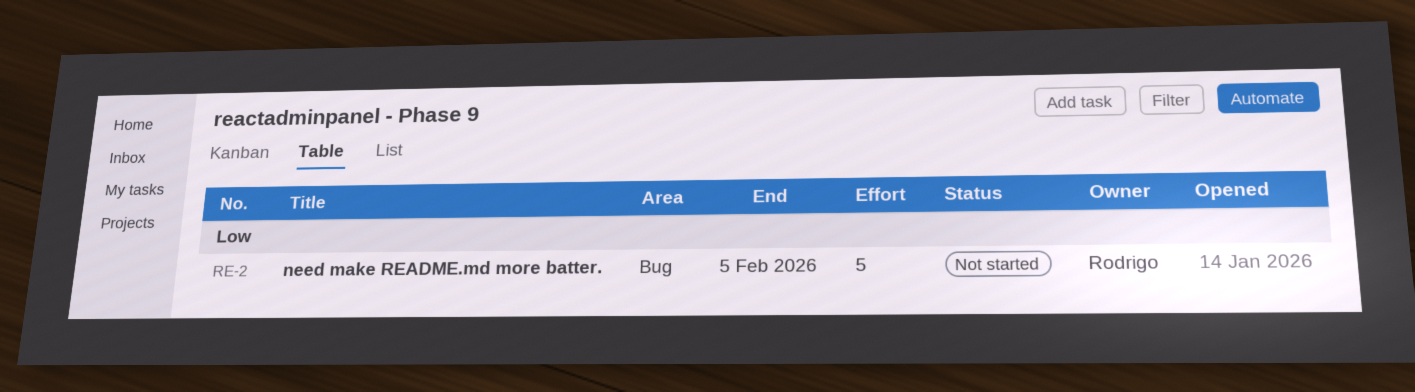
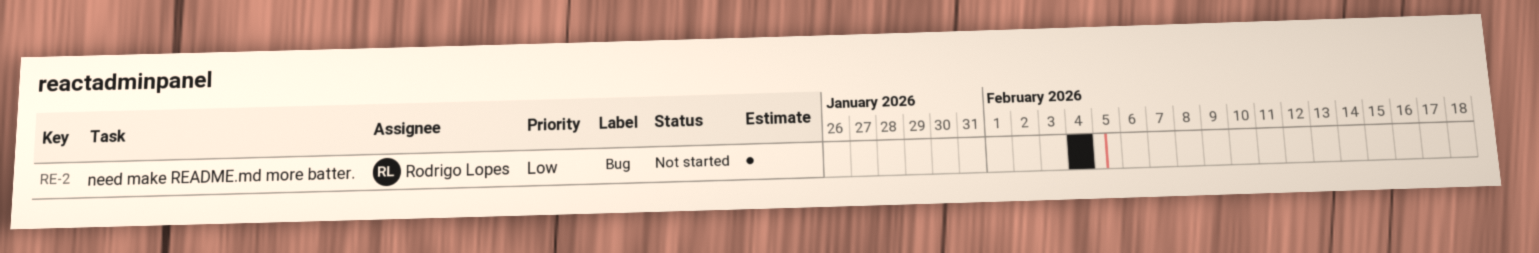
RE-2, estimate: 5 -> 1
RE-2, due: Feb 5 -> Feb 4

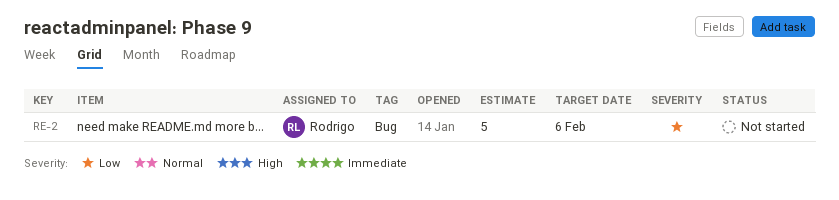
RE-2, estimate: 1 -> 5
RE-2, due: Feb 4 -> Feb 6

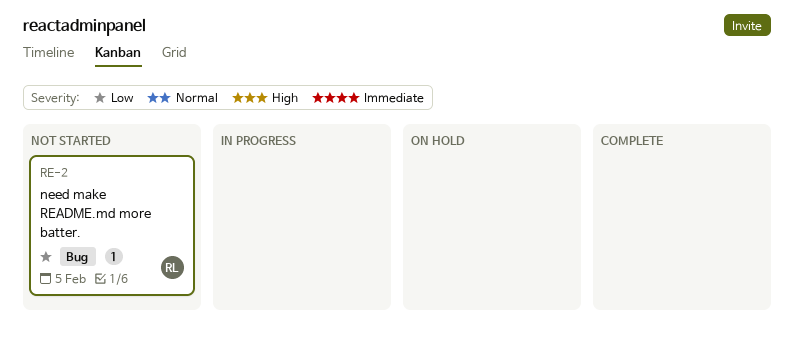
RE-2, estimate: 5 -> 1
RE-2, due: Feb 6 -> Feb 5

